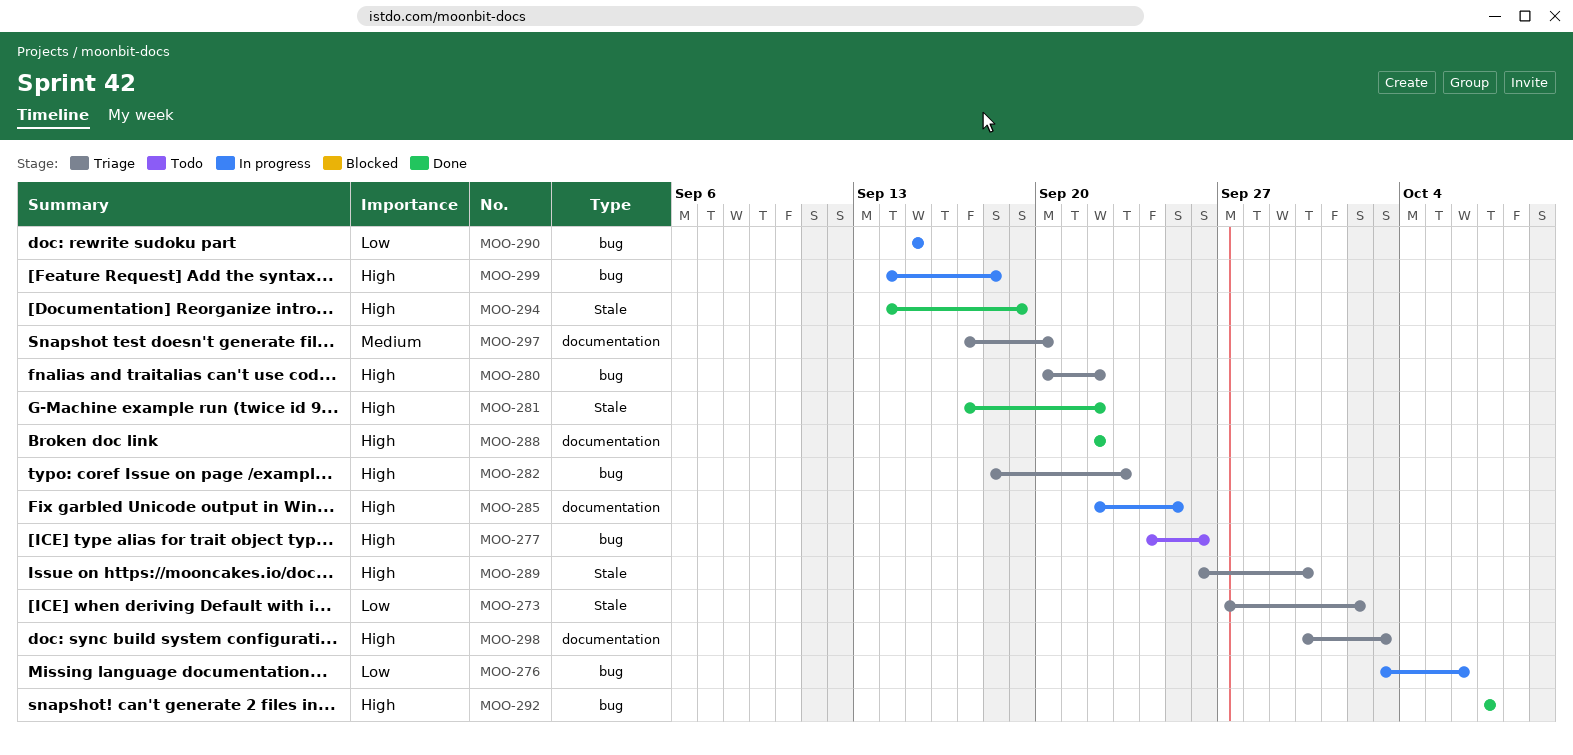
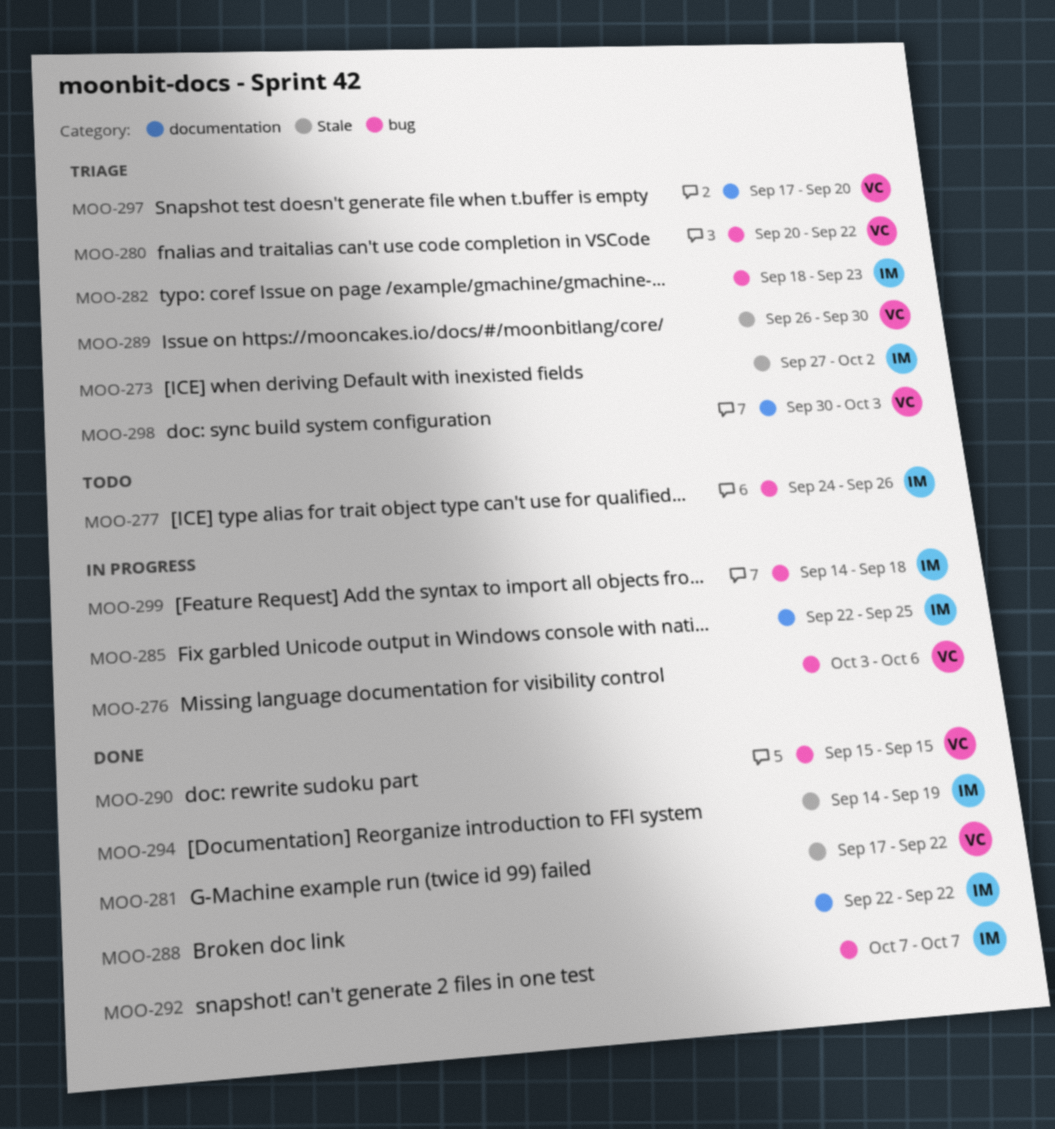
MOO-290, status: In progress -> Done

